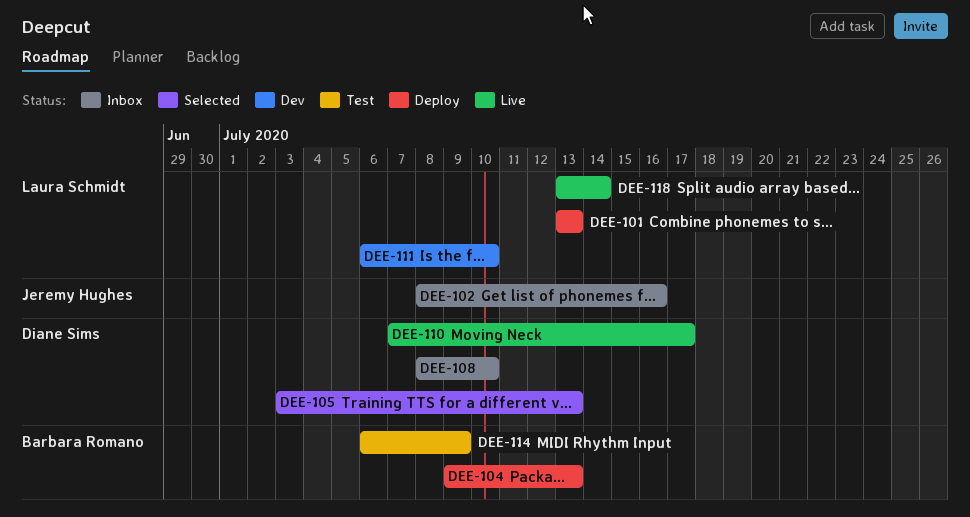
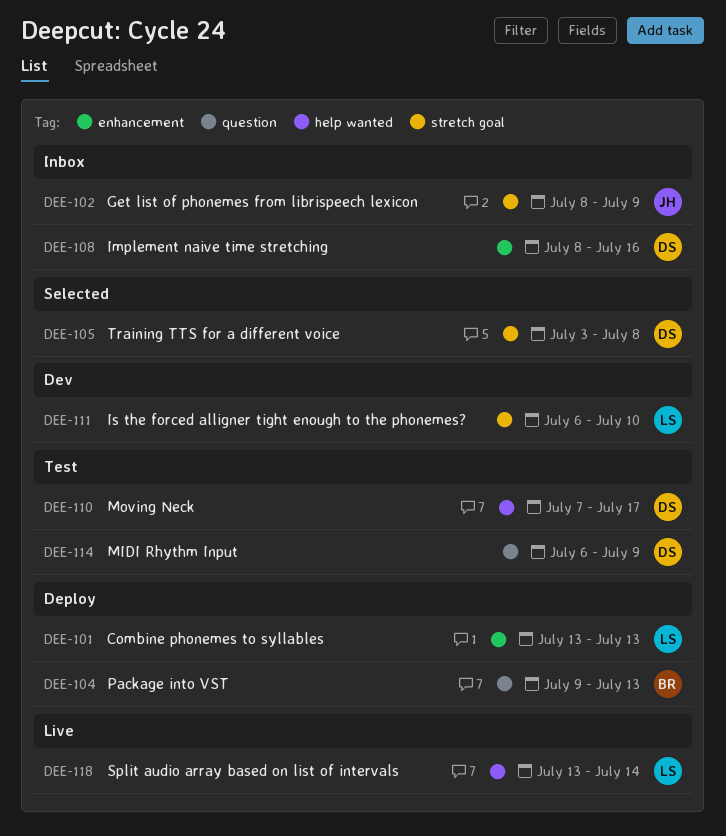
DEE-102, due: Jul 16 -> Jul 9
DEE-105, due: Jul 13 -> Jul 8
DEE-108, due: Jul 10 -> Jul 16
DEE-110, status: Live -> Test
DEE-114, owner: Barbara Romano -> Diane Sims

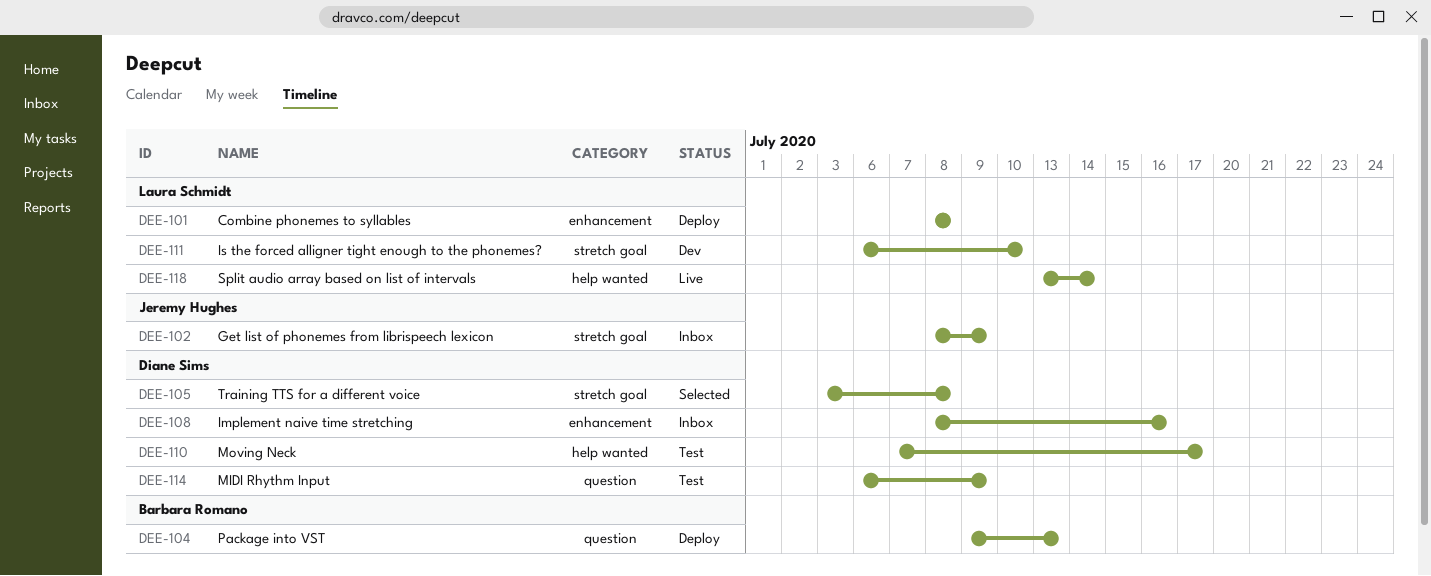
DEE-101, start: Jul 13 -> Jul 8
DEE-101, due: Jul 13 -> Jul 8

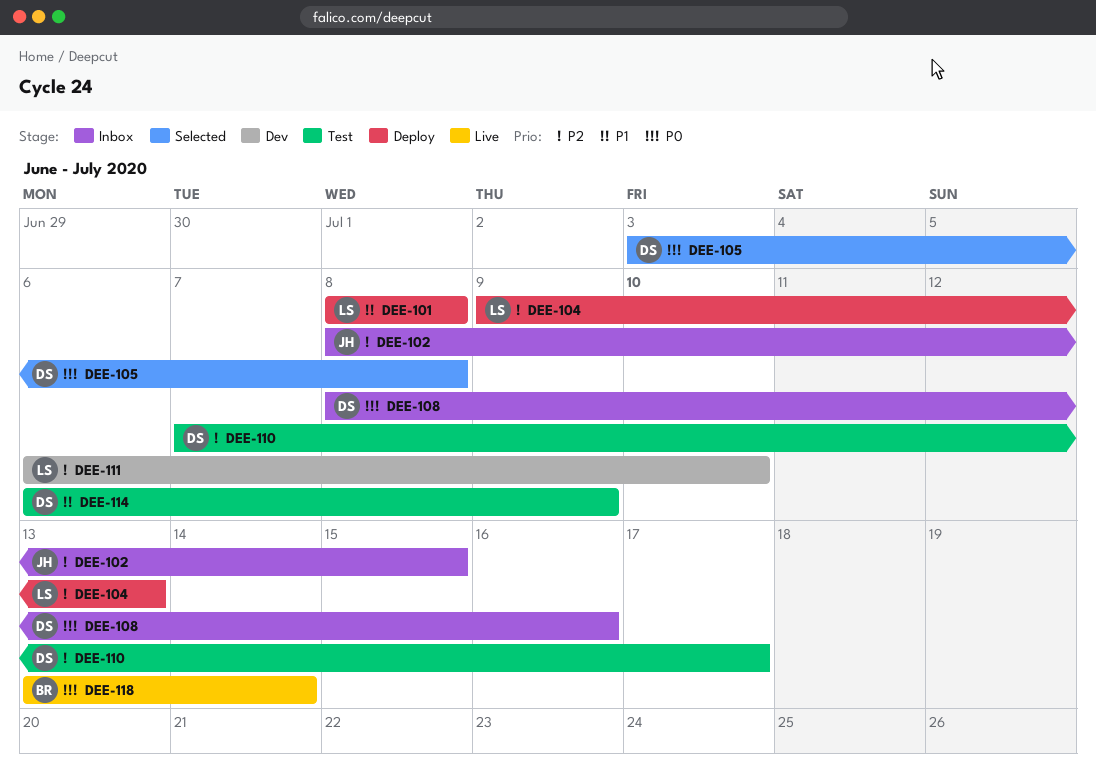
DEE-102, due: Jul 9 -> Jul 15
DEE-104, owner: Barbara Romano -> Laura Schmidt
DEE-118, owner: Laura Schmidt -> Barbara Romano

